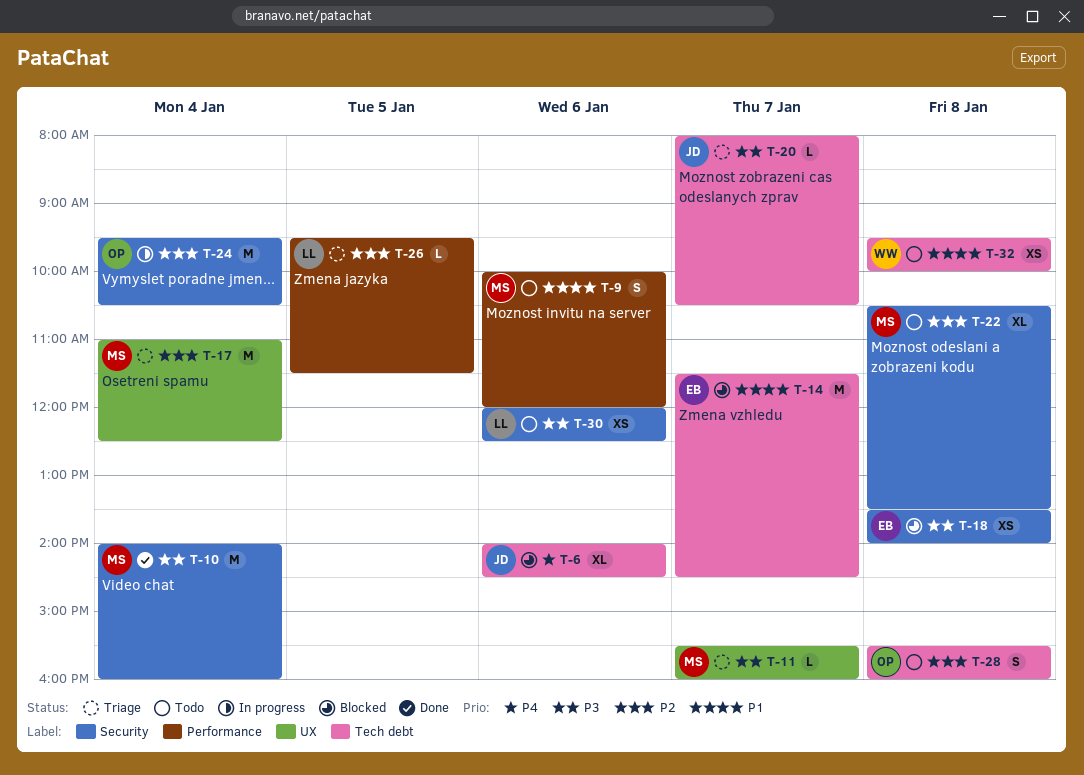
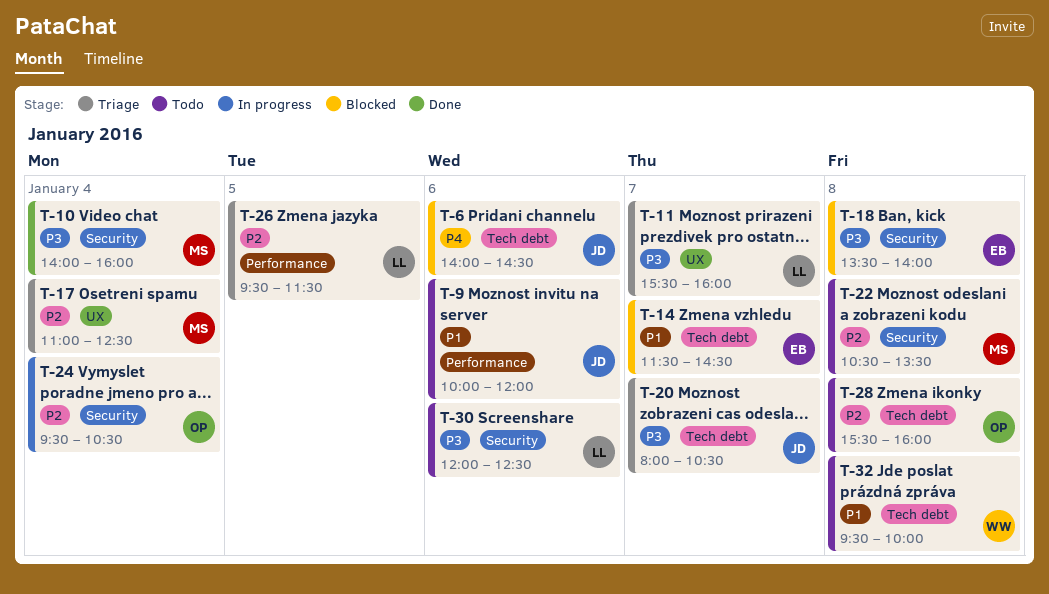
T-9, owner: MS -> JD
T-11, owner: MS -> LL

